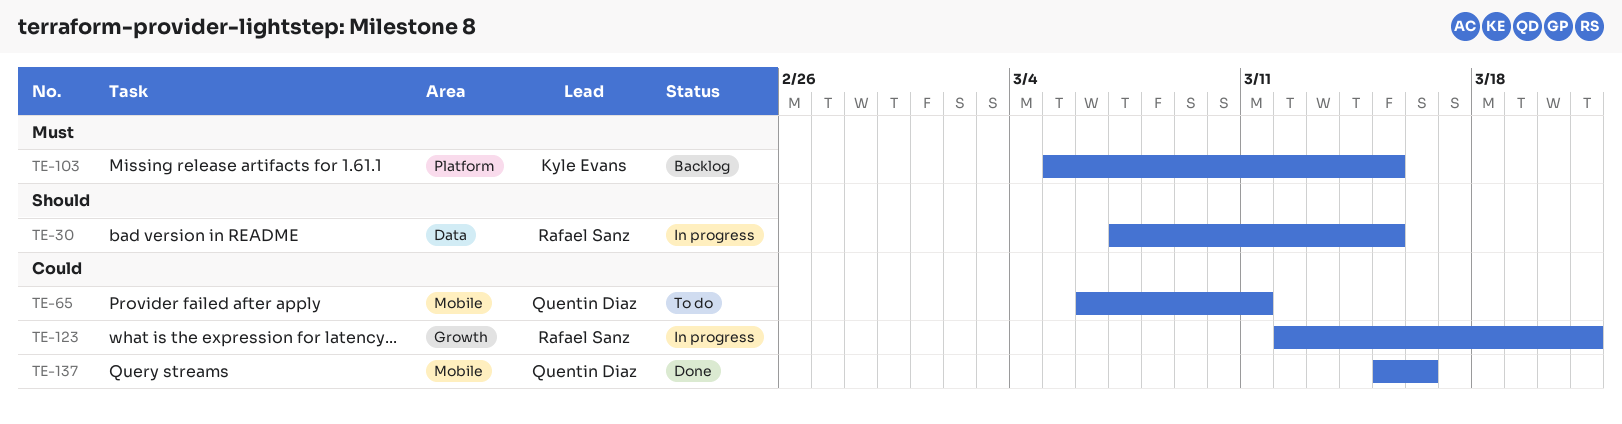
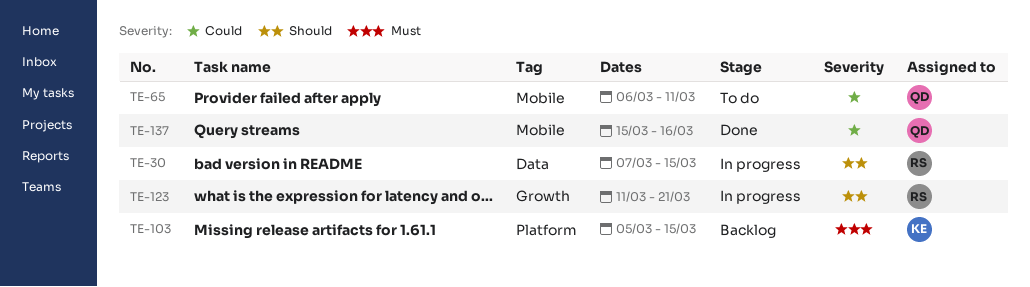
TE-123, priority: Could -> Should
TE-123, start: Mar 12 -> Mar 11

